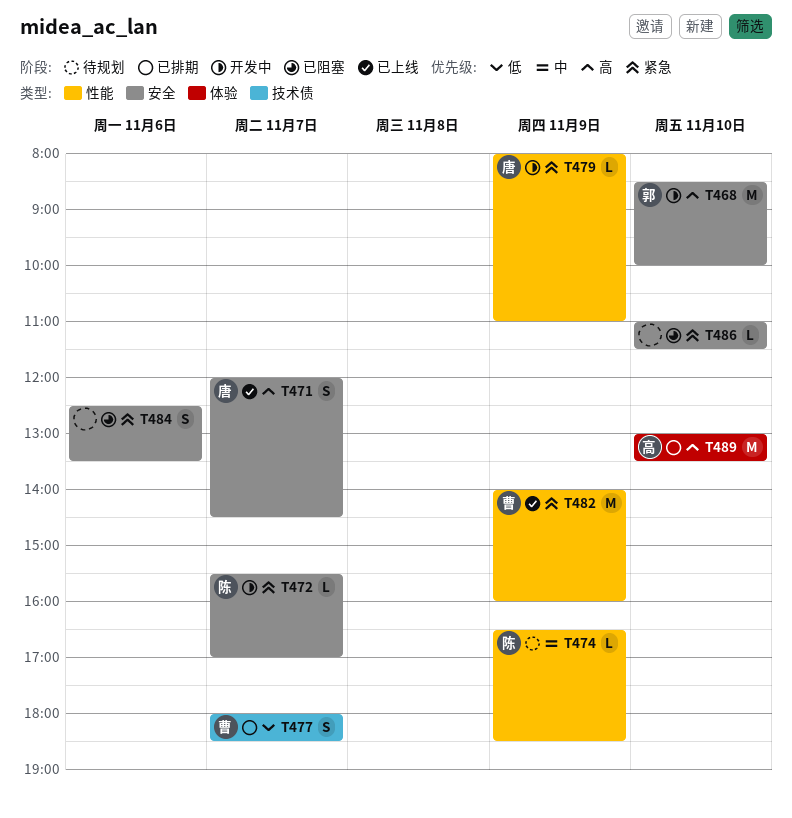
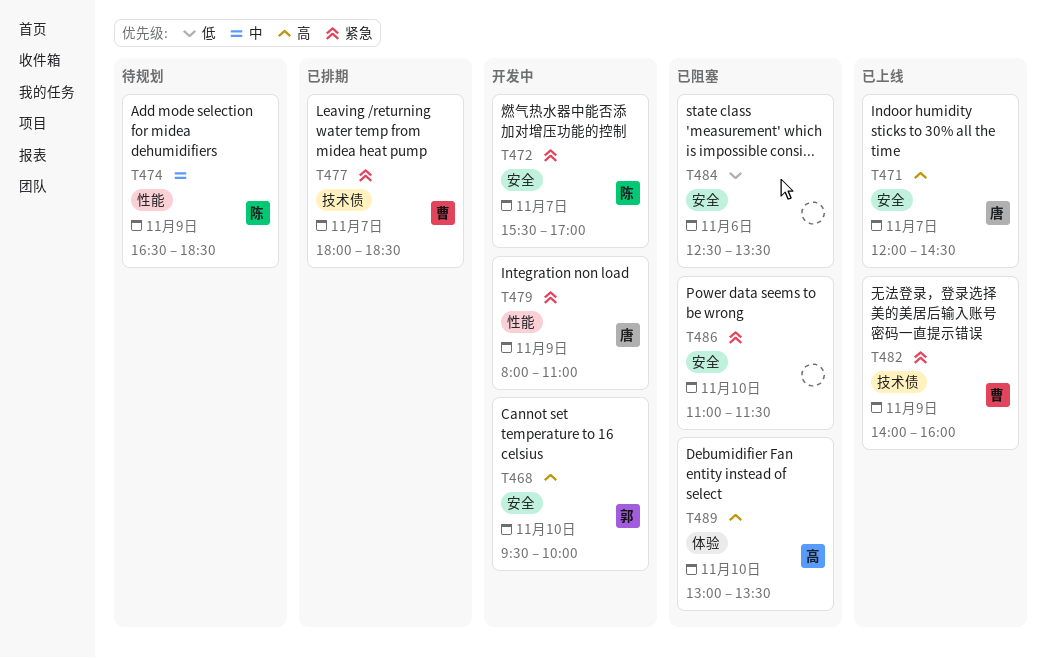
T468, begins: 08:30 -> 09:30
T477, priority: 低 -> 紧急
T482, label: 性能 -> 技术债
T484, priority: 紧急 -> 低
T489, status: 已排期 -> 已阻塞

